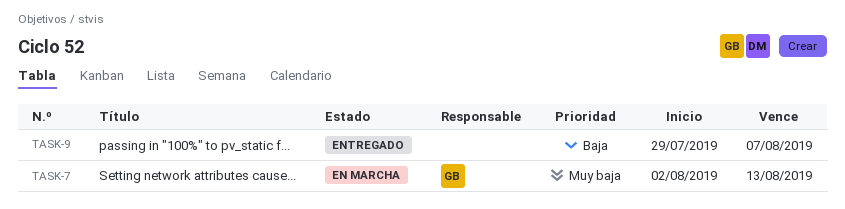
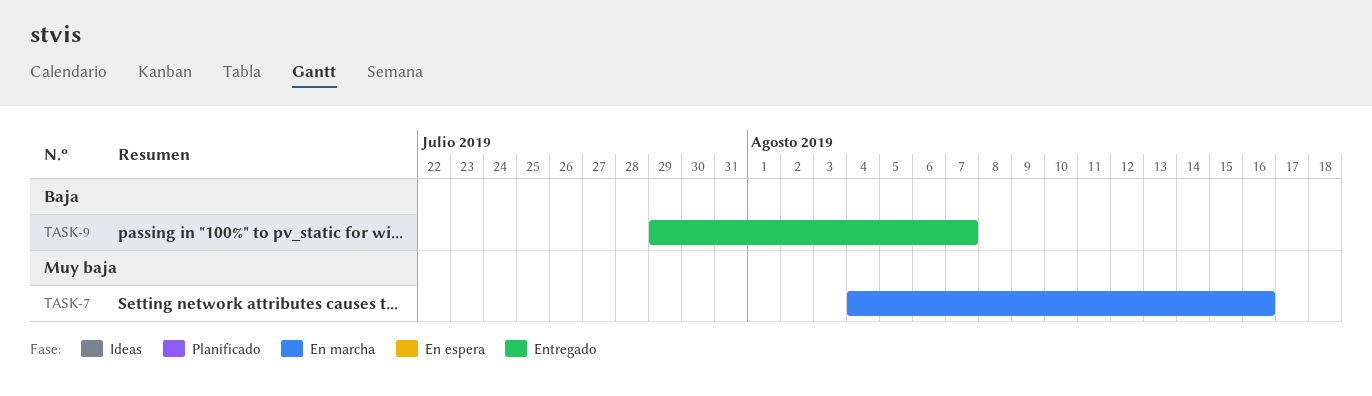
TASK-7, start: Aug 2 -> Aug 4
TASK-7, due: Aug 13 -> Aug 16

